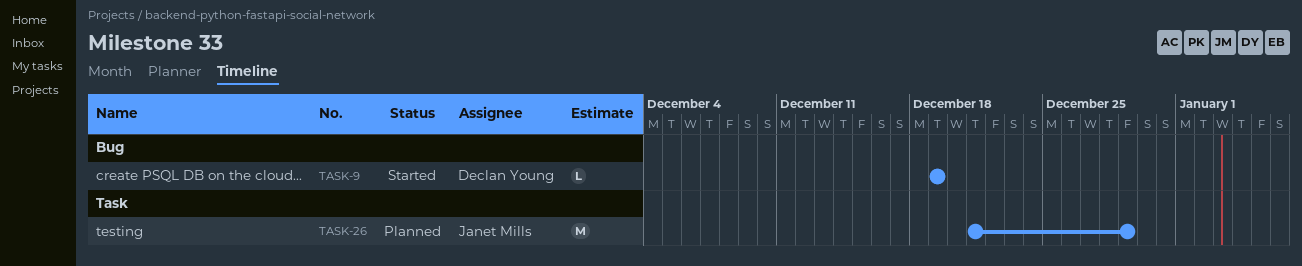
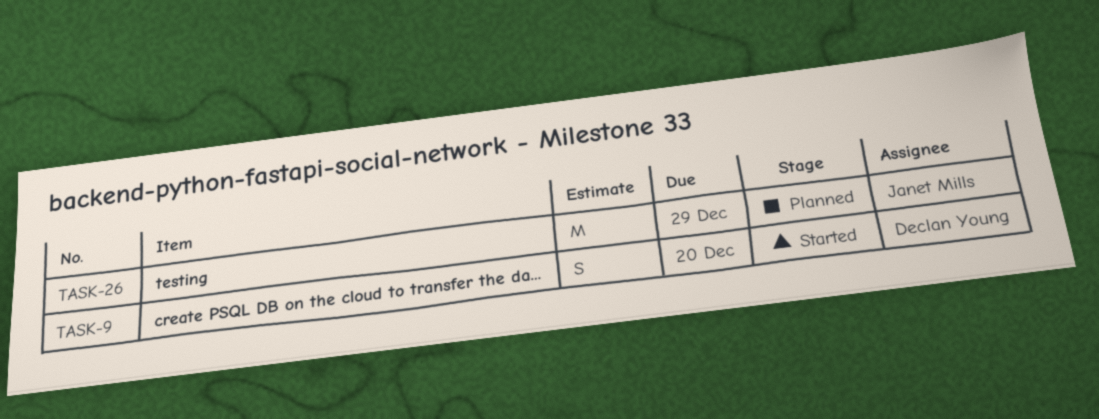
TASK-9, estimate: L -> S
TASK-9, due: Dec 19 -> Dec 20

